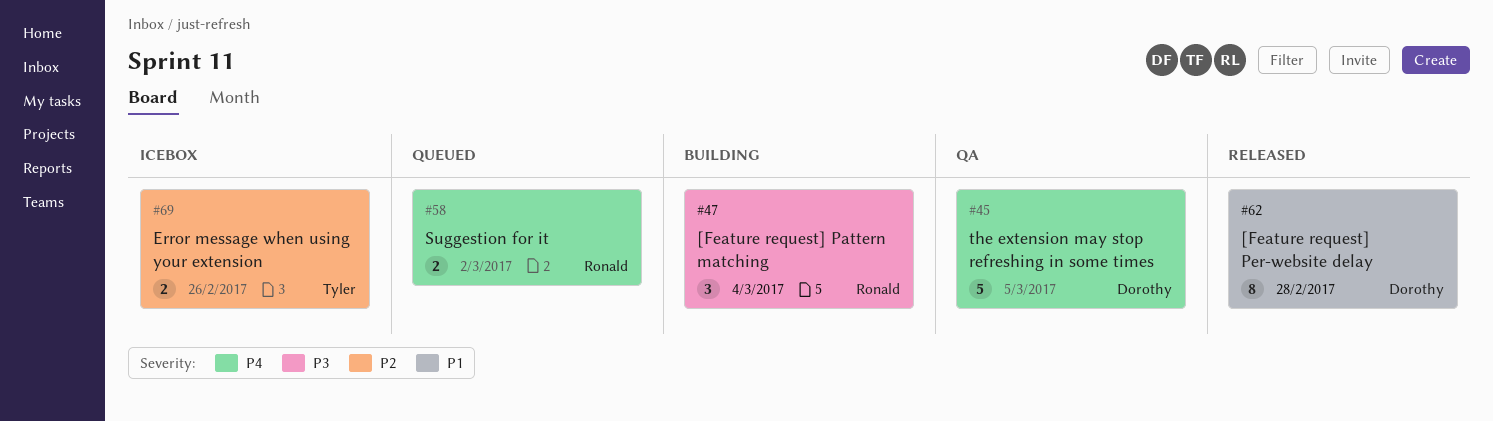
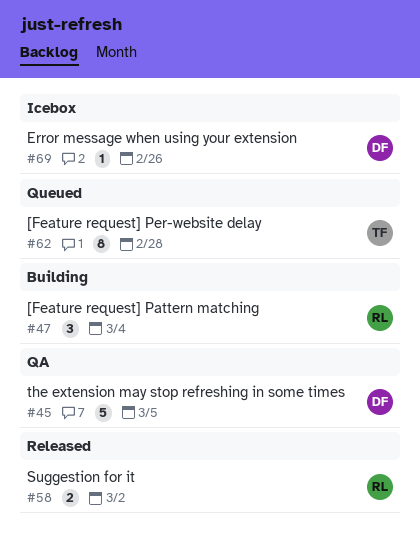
#58, status: Queued -> Released
#62, status: Released -> Queued
#62, owner: Dorothy -> Tyler
#69, owner: Tyler -> Dorothy
#69, estimate: 2 -> 1

